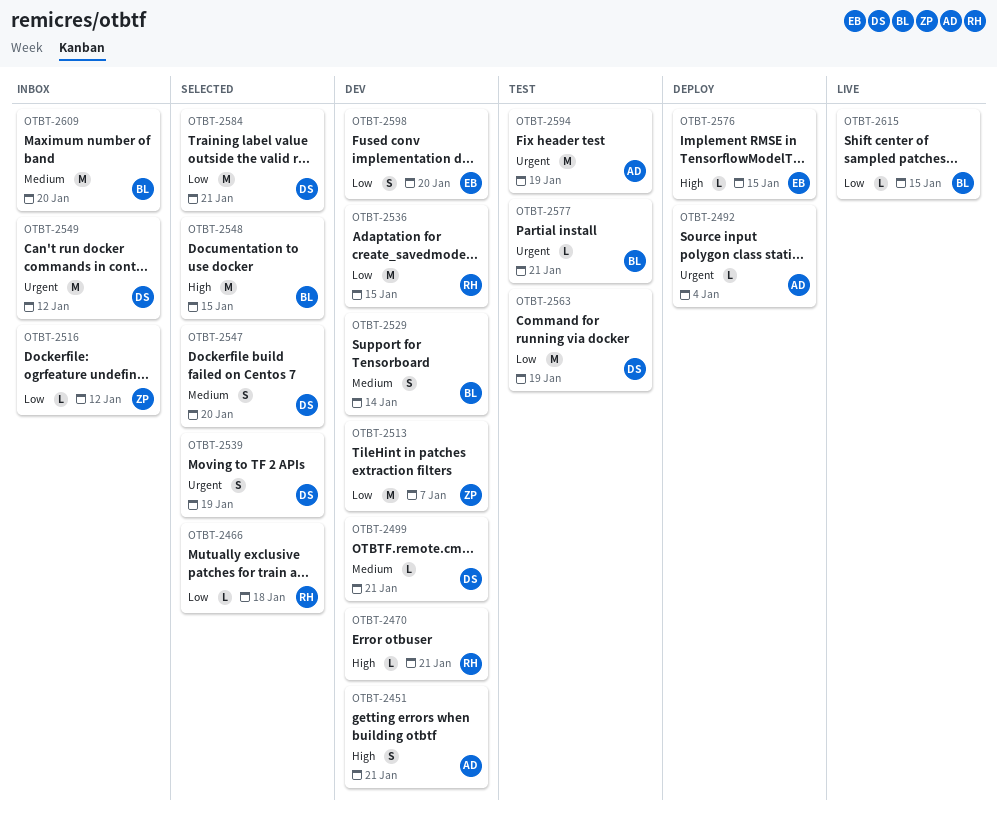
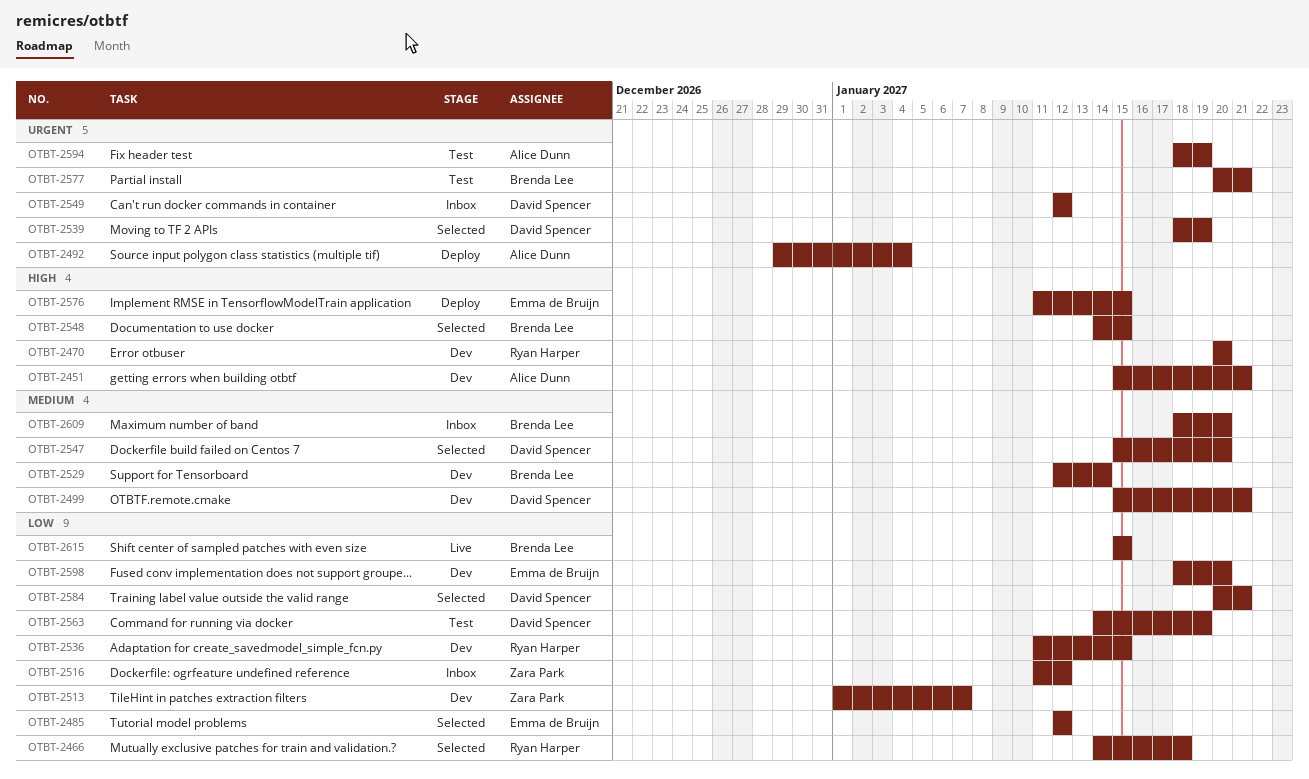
OTBT-2470, due: Jan 21 -> Jan 20
OTBT-2485: none -> present

